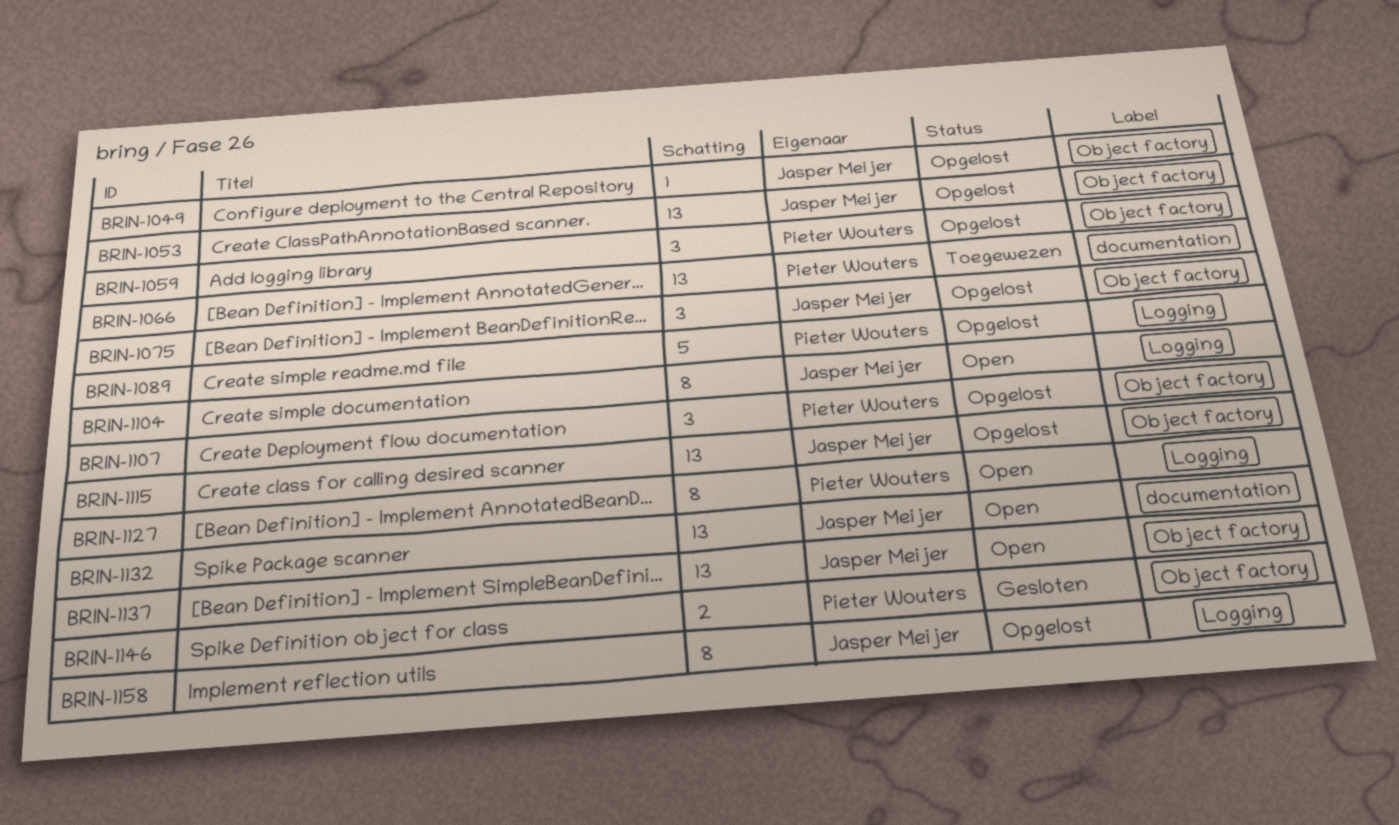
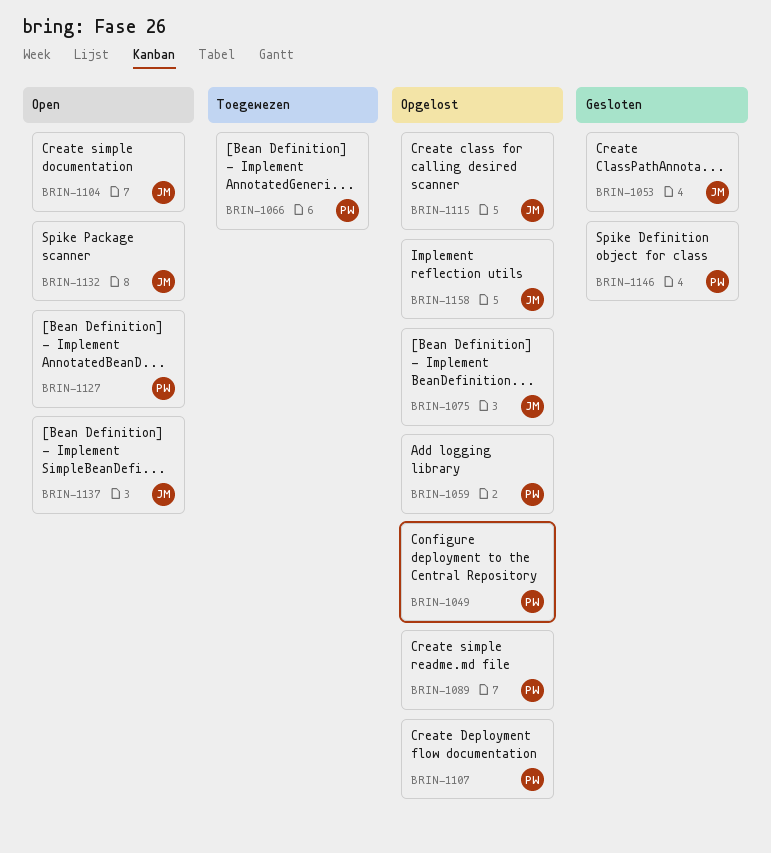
BRIN-1049, owner: Jasper Meijer -> Pieter Wouters
BRIN-1053, status: Opgelost -> Gesloten

